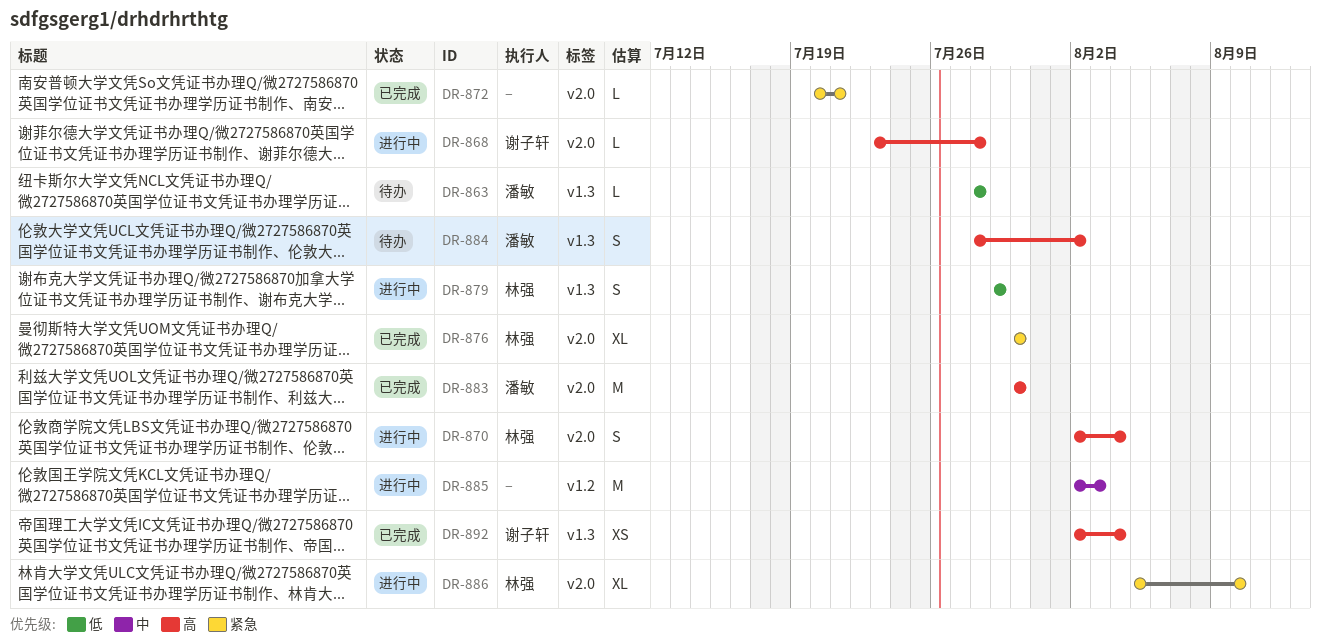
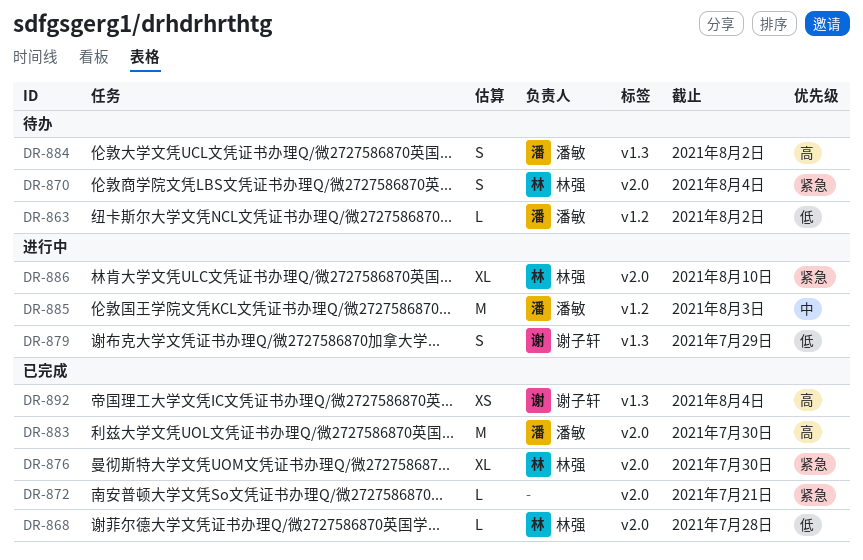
DR-863, label: v1.3 -> v1.2
DR-863, due: Jul 28 -> Aug 2
DR-868, status: 进行中 -> 已完成
DR-868, owner: 谢子轩 -> 林强
DR-868, priority: 高 -> 低
DR-870, status: 进行中 -> 待办
DR-870, priority: 高 -> 紧急
DR-879, owner: 林强 -> 谢子轩
DR-885, owner: none -> 潘敏

